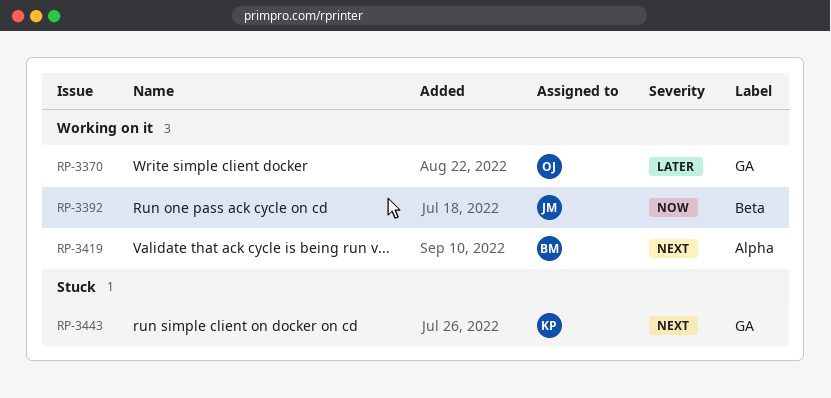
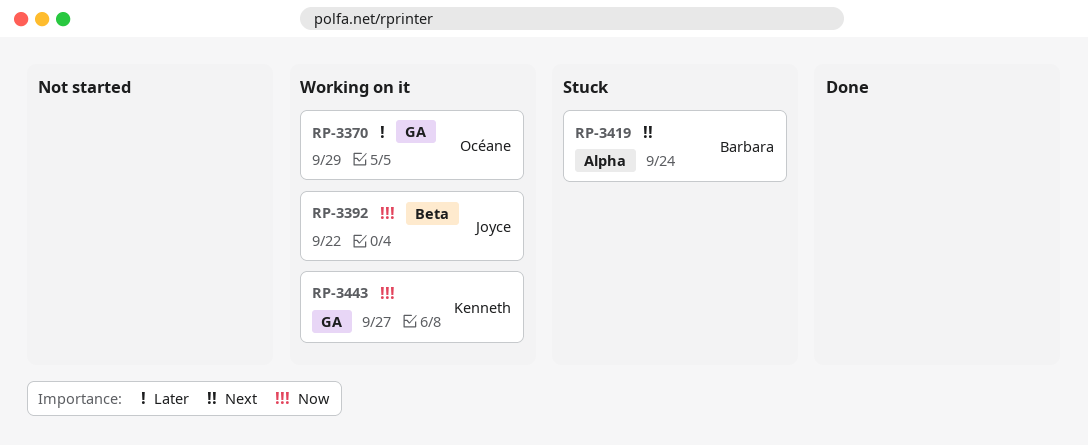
RP-3419, status: Working on it -> Stuck
RP-3443, status: Stuck -> Working on it
RP-3443, priority: Next -> Now

